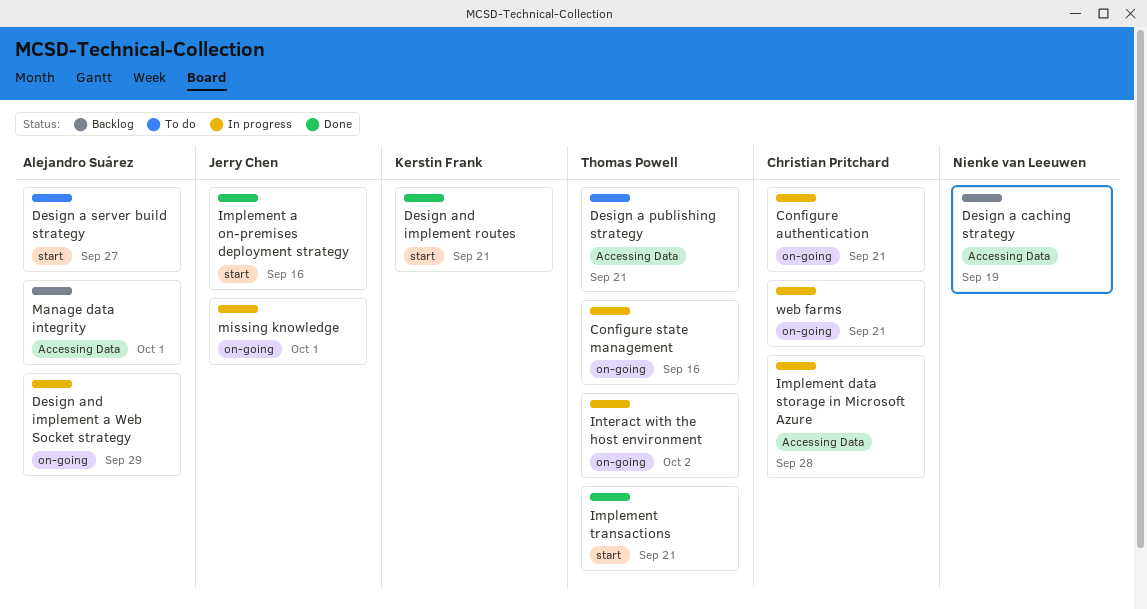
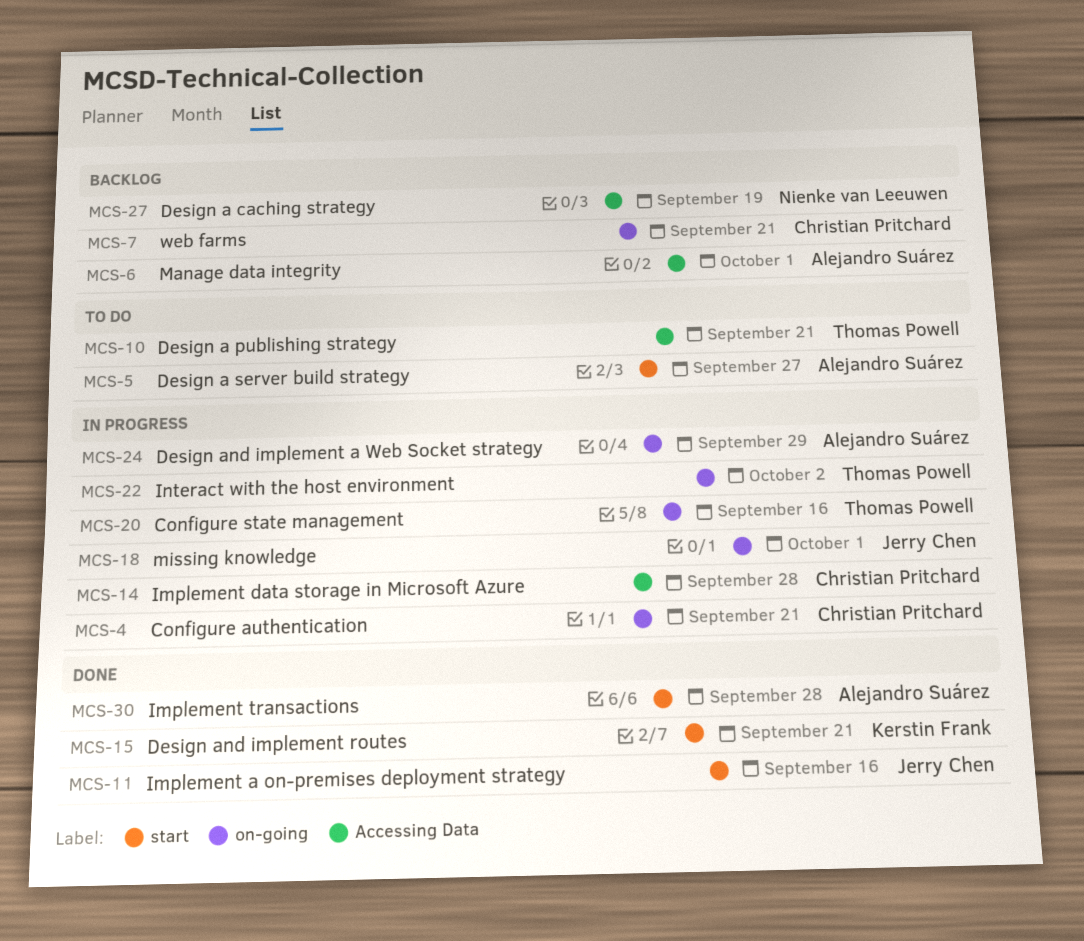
Implement transactions, owner: Thomas Powell -> Alejandro Suárez
Implement transactions, due: Sep 21 -> Sep 28
web farms, status: In progress -> Backlog

